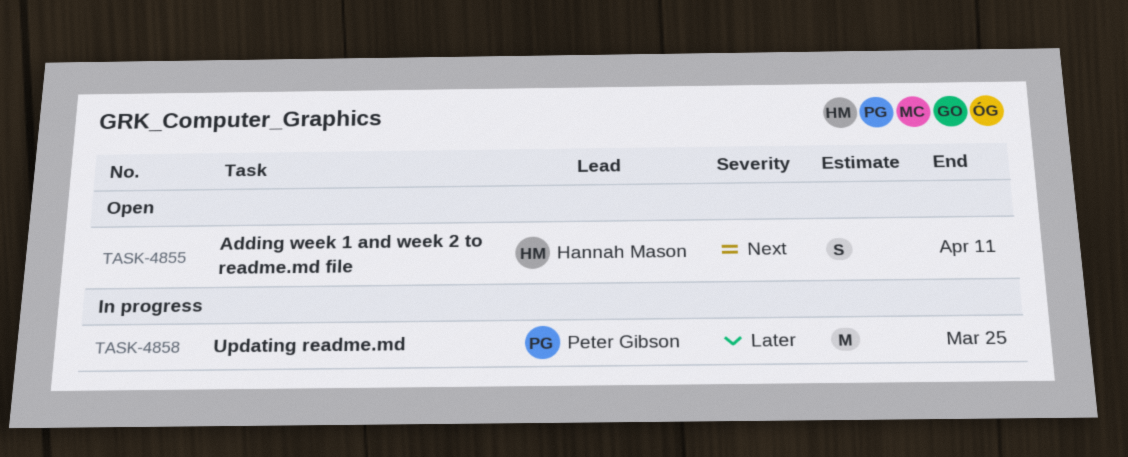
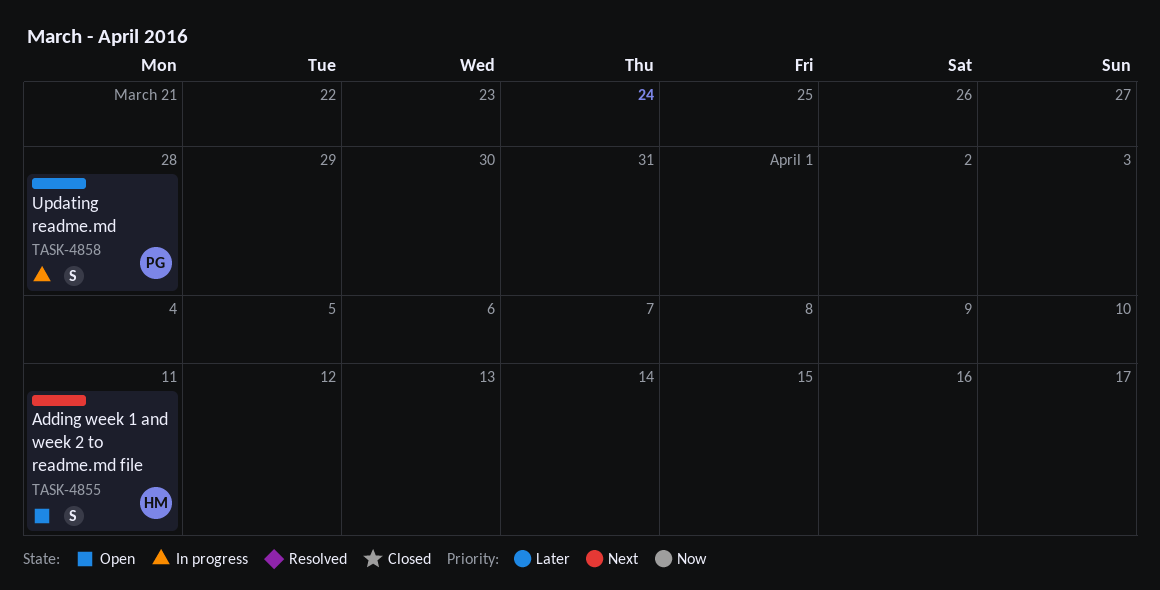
TASK-4858, estimate: M -> S
TASK-4858, due: Mar 25 -> Mar 28

